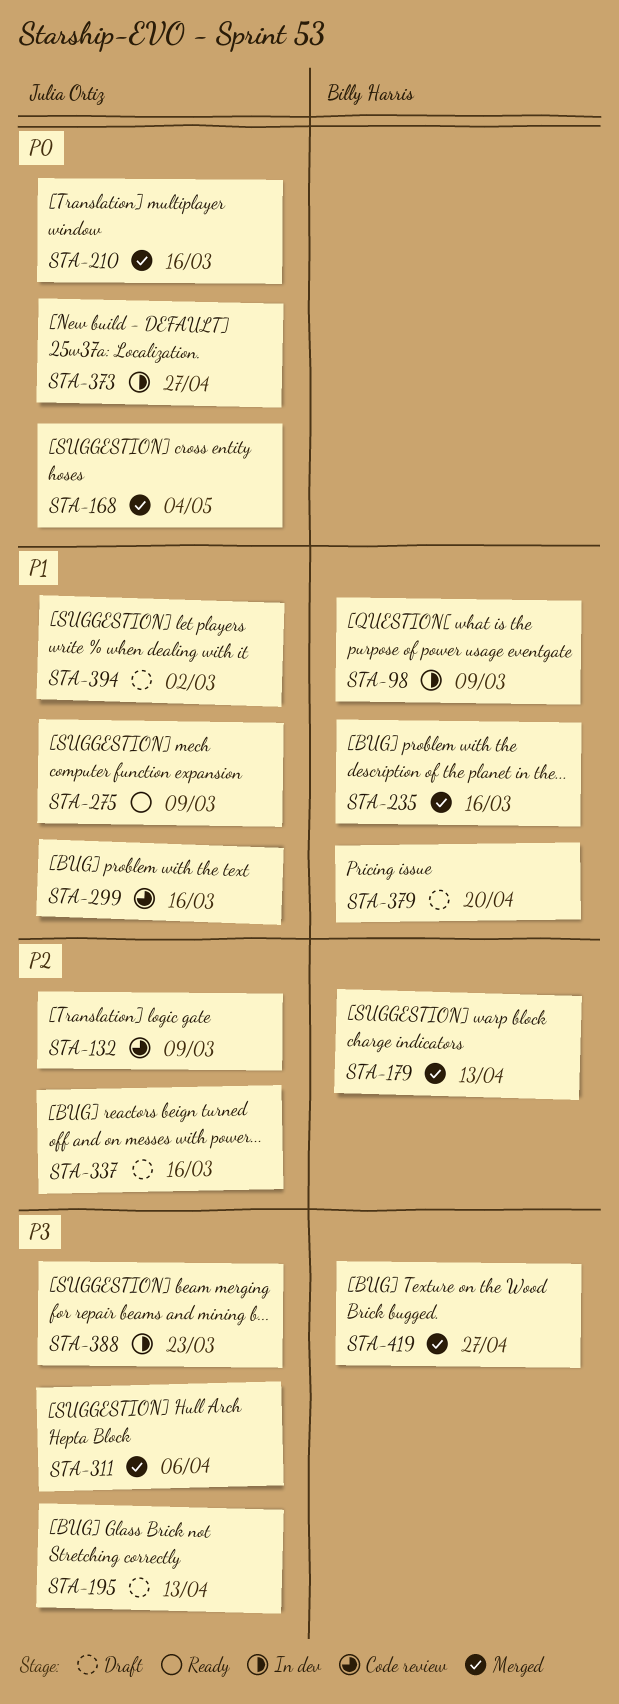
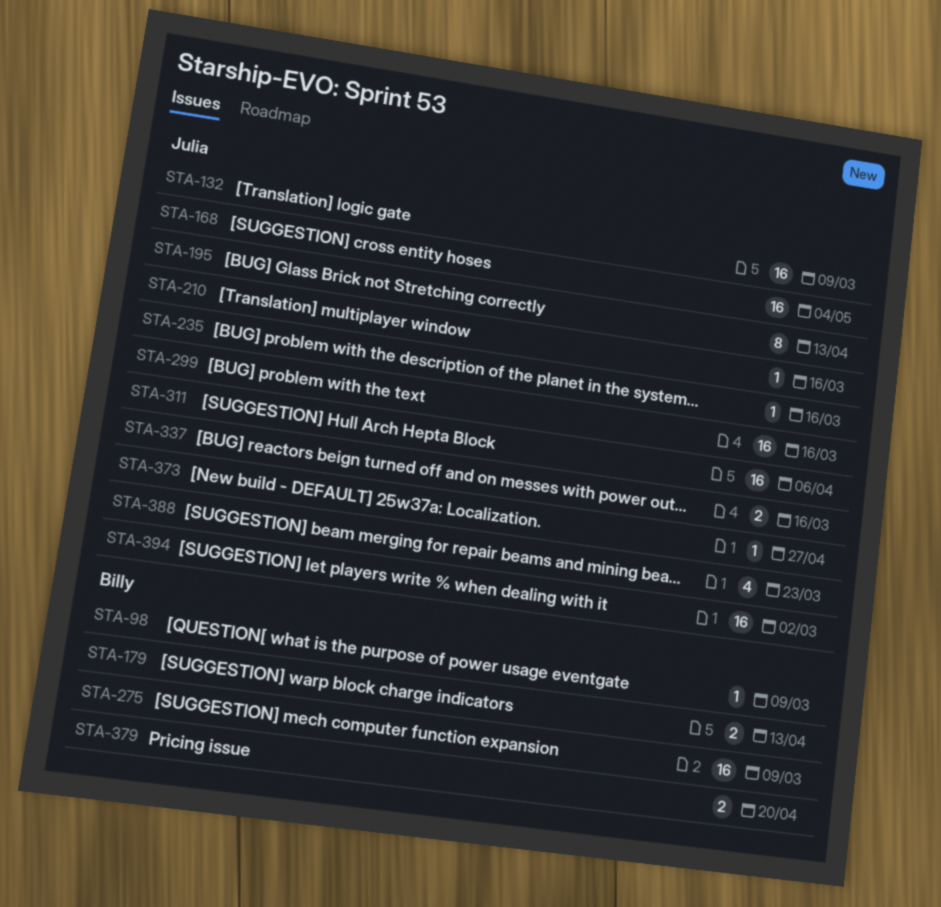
STA-235, owner: Billy Harris -> Julia Ortiz
STA-275, owner: Julia Ortiz -> Billy Harris
STA-419: present -> none

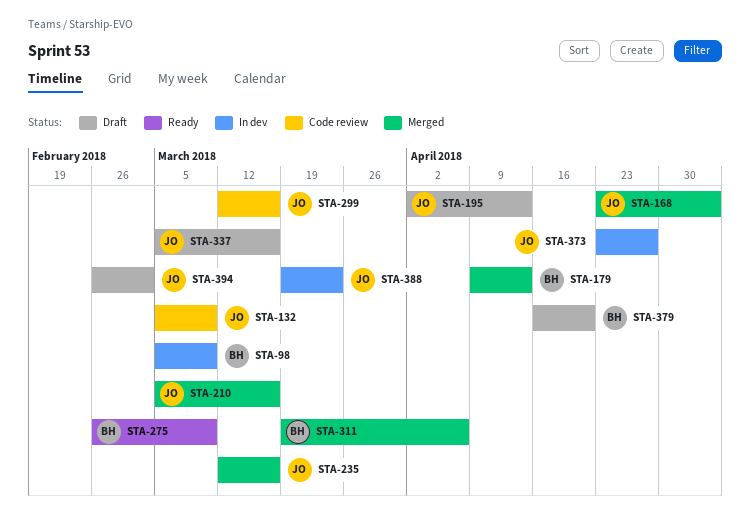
STA-311, owner: Julia -> Billy

